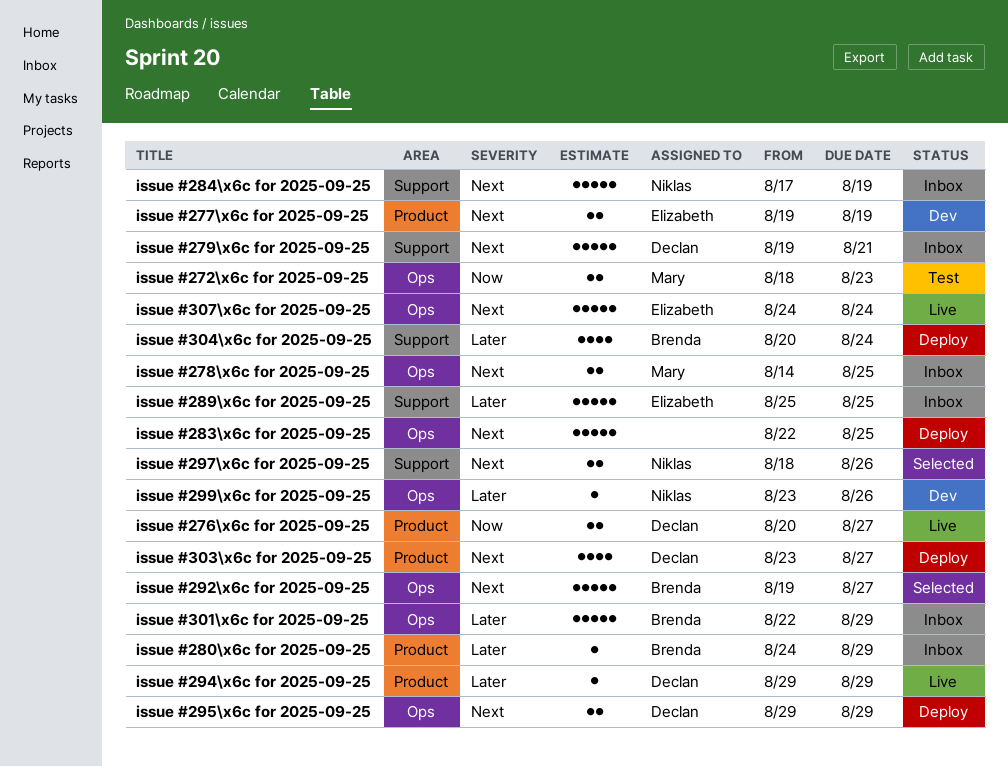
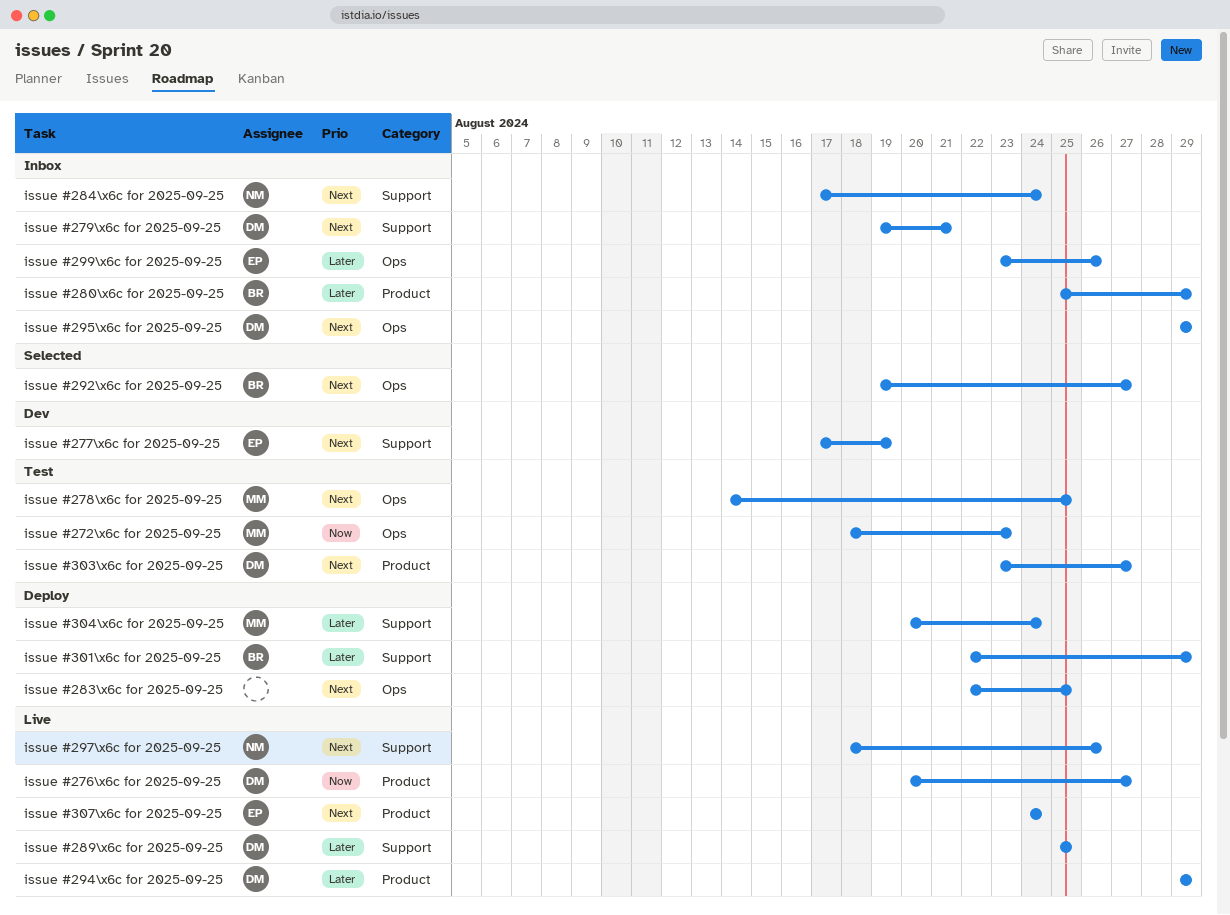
issue #277\x6c for 2025-09-25, label: Product -> Support
issue #277\x6c for 2025-09-25, start: Aug 19 -> Aug 17
issue #278\x6c for 2025-09-25, status: Inbox -> Test
issue #280\x6c for 2025-09-25, start: Aug 24 -> Aug 25
issue #284\x6c for 2025-09-25, due: Aug 19 -> Aug 24
issue #289\x6c for 2025-09-25, status: Inbox -> Live
issue #289\x6c for 2025-09-25, owner: Elizabeth -> Declan
issue #295\x6c for 2025-09-25, status: Deploy -> Inbox
issue #297\x6c for 2025-09-25, status: Selected -> Live
issue #299\x6c for 2025-09-25, status: Dev -> Inbox
issue #299\x6c for 2025-09-25, owner: Niklas -> Elizabeth
issue #301\x6c for 2025-09-25, status: Inbox -> Deploy
issue #301\x6c for 2025-09-25, label: Ops -> Support
issue #303\x6c for 2025-09-25, status: Deploy -> Test
issue #304\x6c for 2025-09-25, owner: Brenda -> Mary
issue #307\x6c for 2025-09-25, label: Ops -> Product

